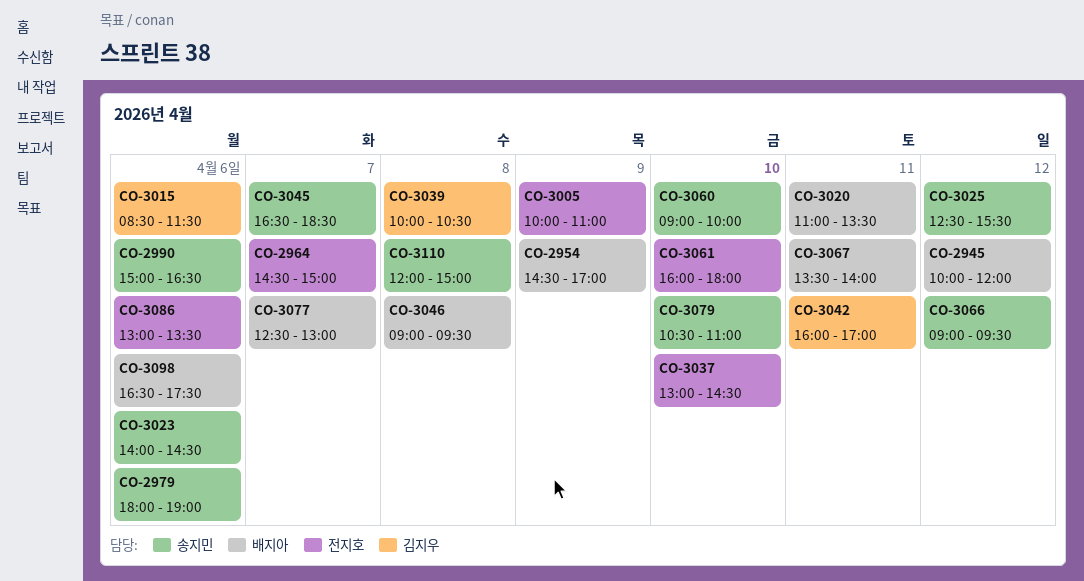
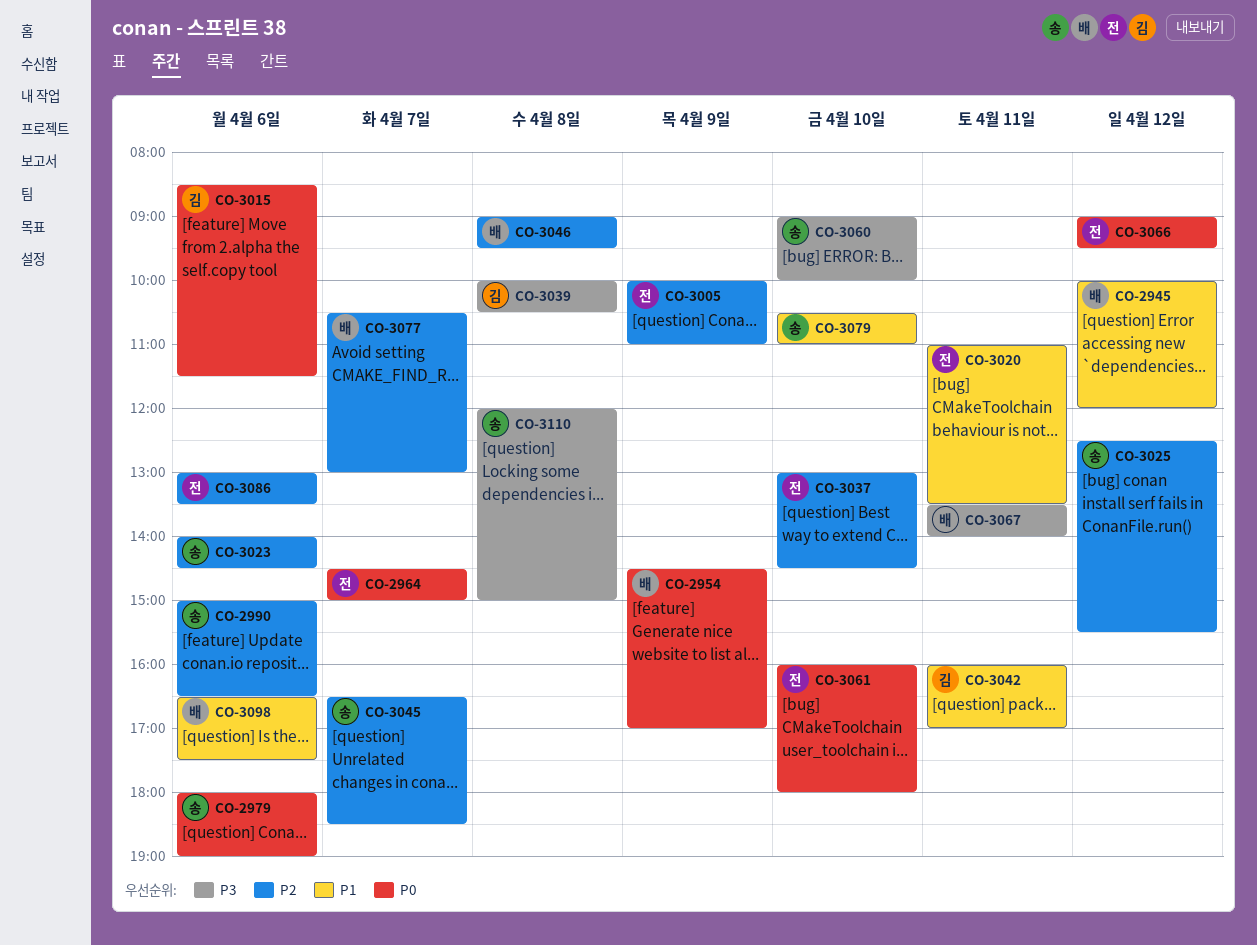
CO-3020, owner: 배지아 -> 전지호
CO-3066, owner: 송지민 -> 전지호
CO-3077, begins: 12:30 -> 10:30

